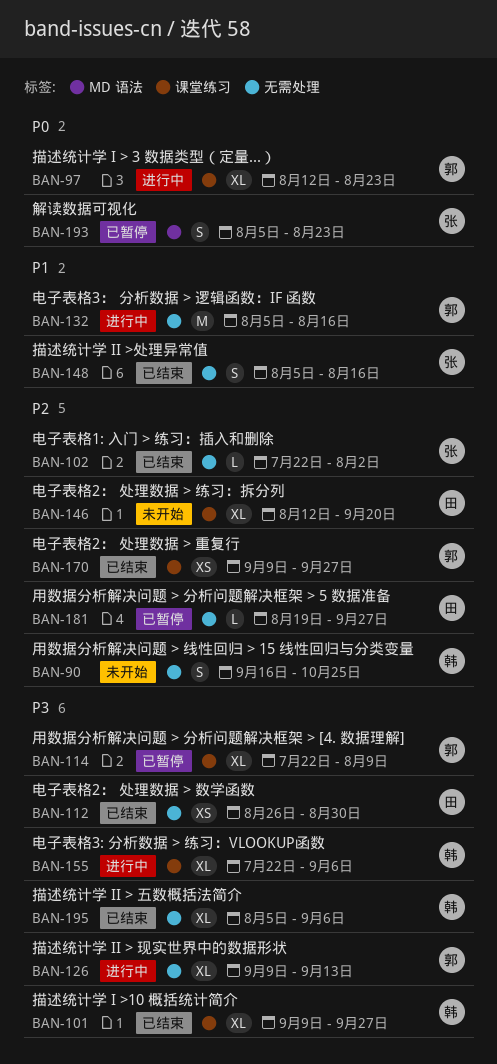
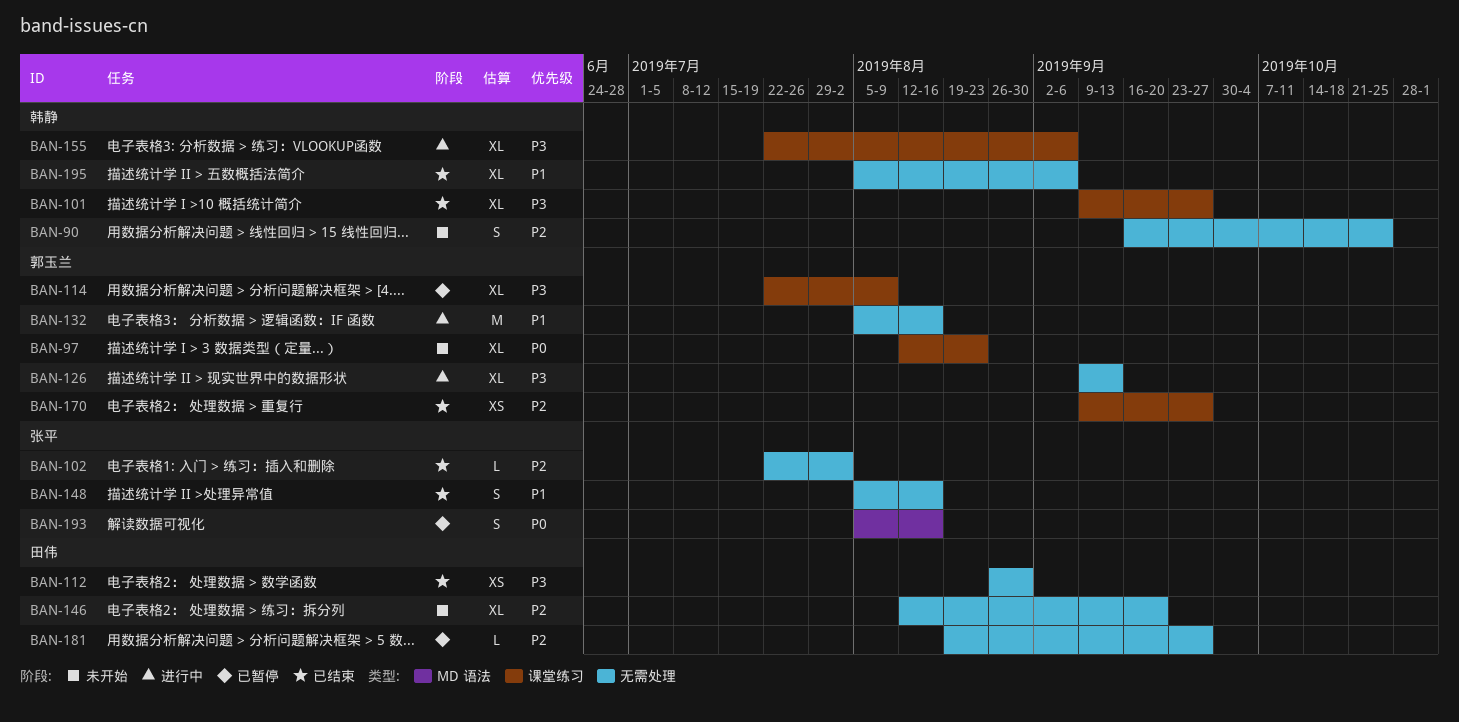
BAN-97, status: 进行中 -> 未开始
BAN-146, label: 课堂练习 -> 无需处理
BAN-193, due: Aug 23 -> Aug 16
BAN-195, priority: P3 -> P1

